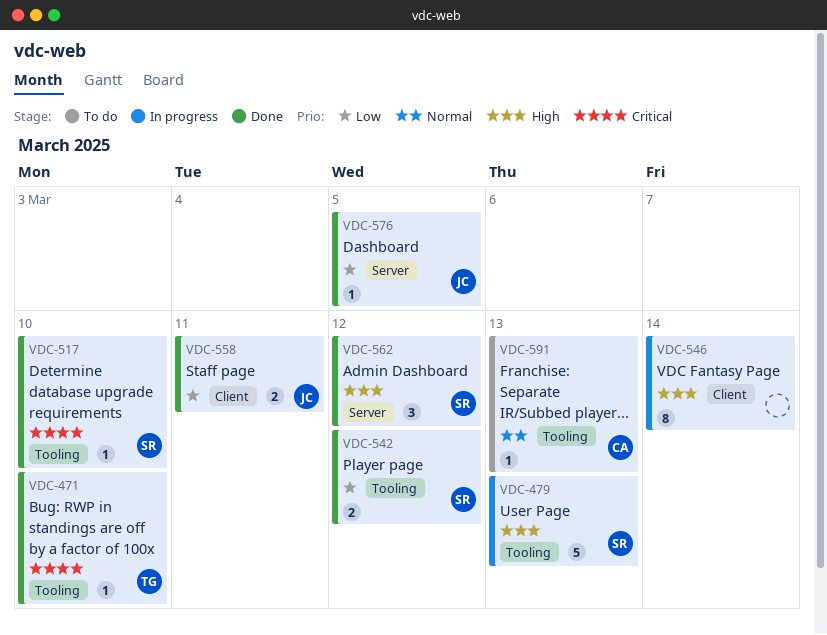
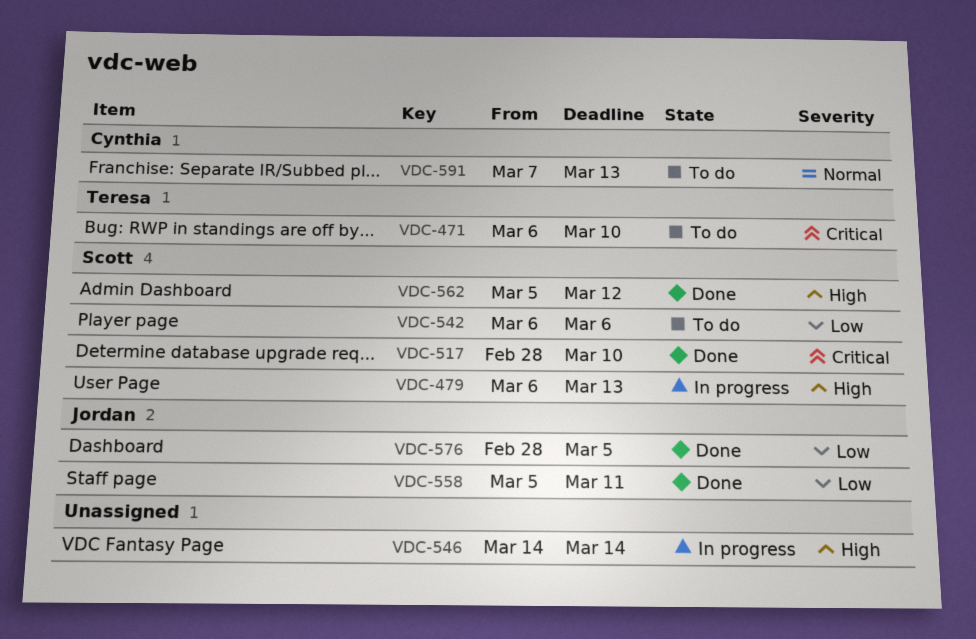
VDC-471, status: Done -> To do
VDC-542, status: Done -> To do
VDC-542, due: Mar 12 -> Mar 6

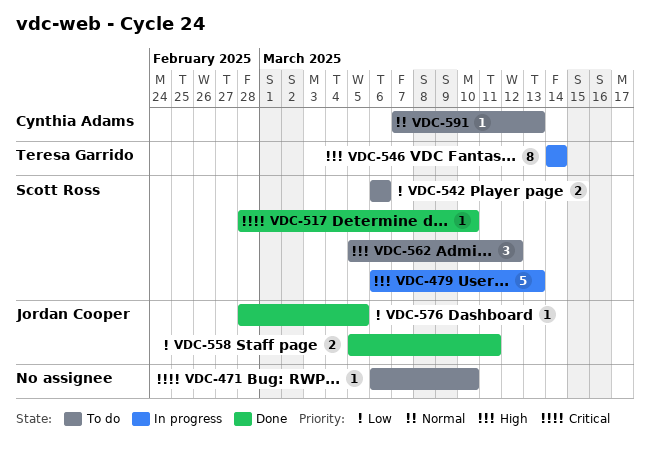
VDC-471, owner: Teresa Garrido -> none
VDC-546, owner: none -> Teresa Garrido
VDC-562, status: Done -> To do

